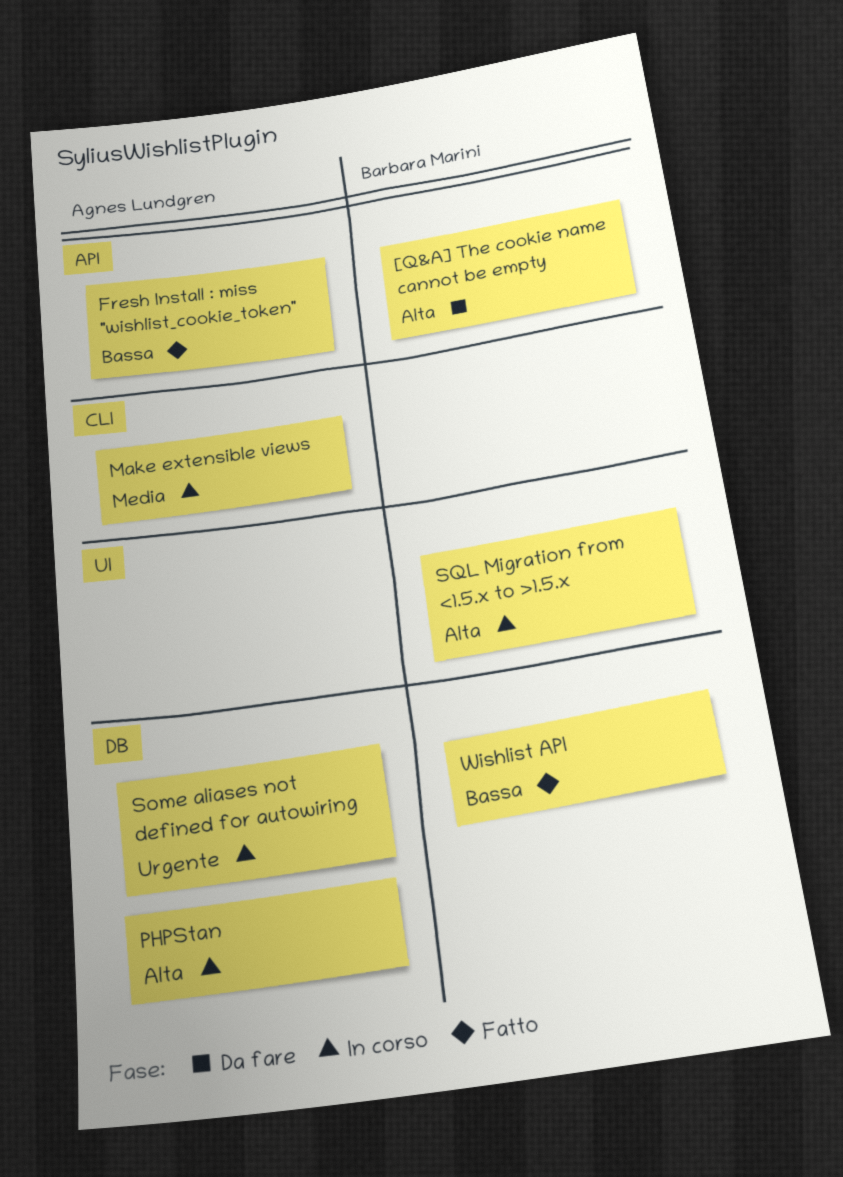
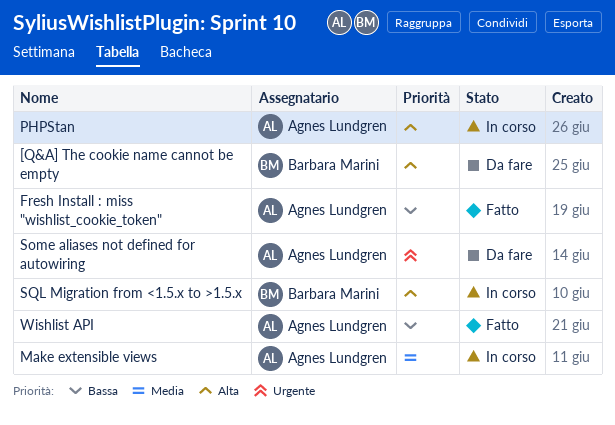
Some aliases not defined for autowiring, status: In corso -> Da fare
Wishlist API, owner: Barbara Marini -> Agnes Lundgren

